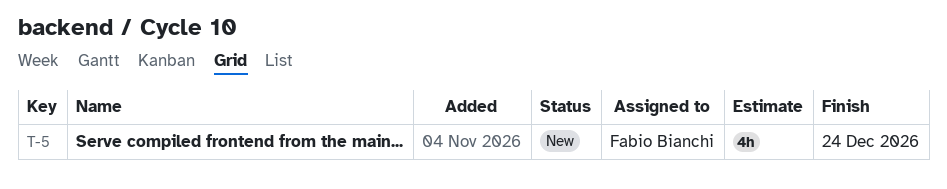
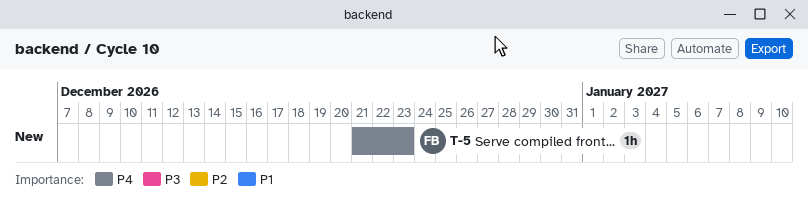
T-5, estimate: 4h -> 1h
T-5, due: Dec 24 -> Dec 23

